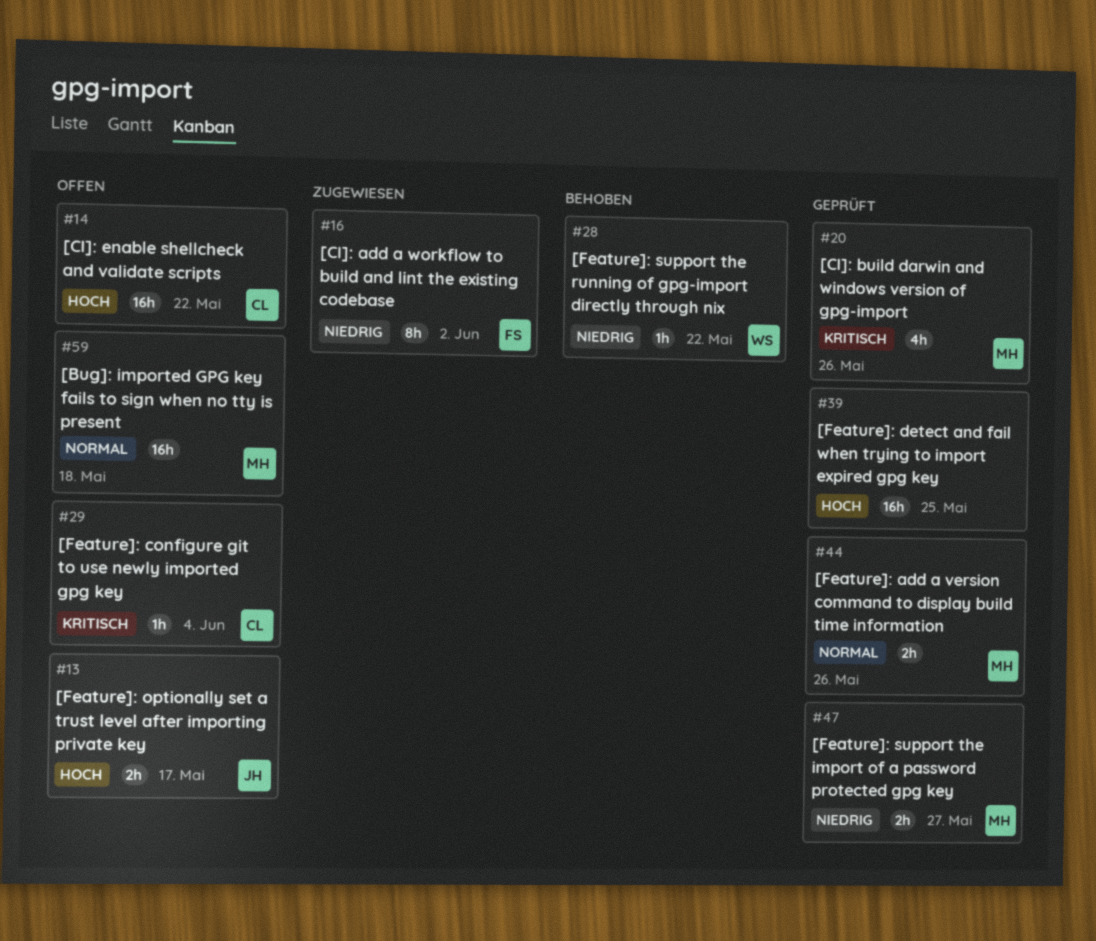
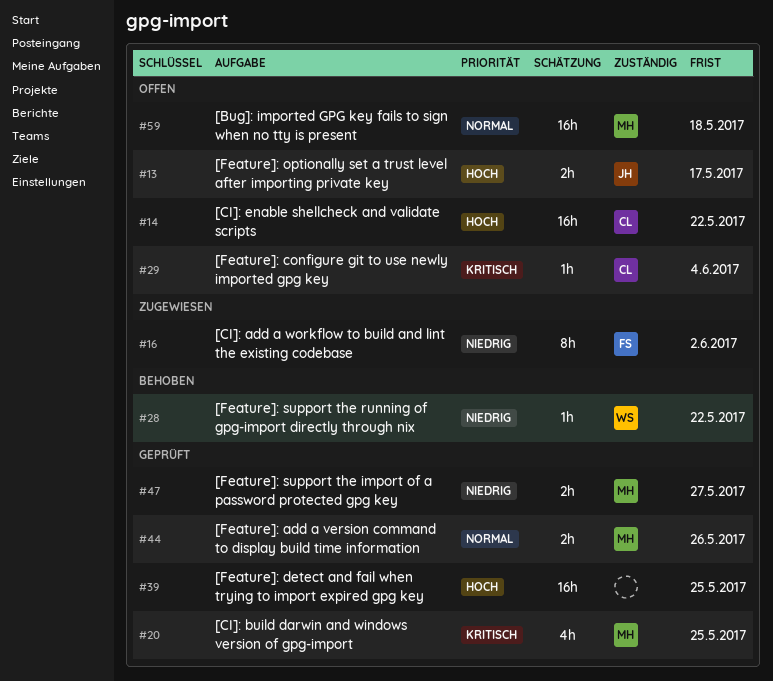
#20, due: May 26 -> May 25

